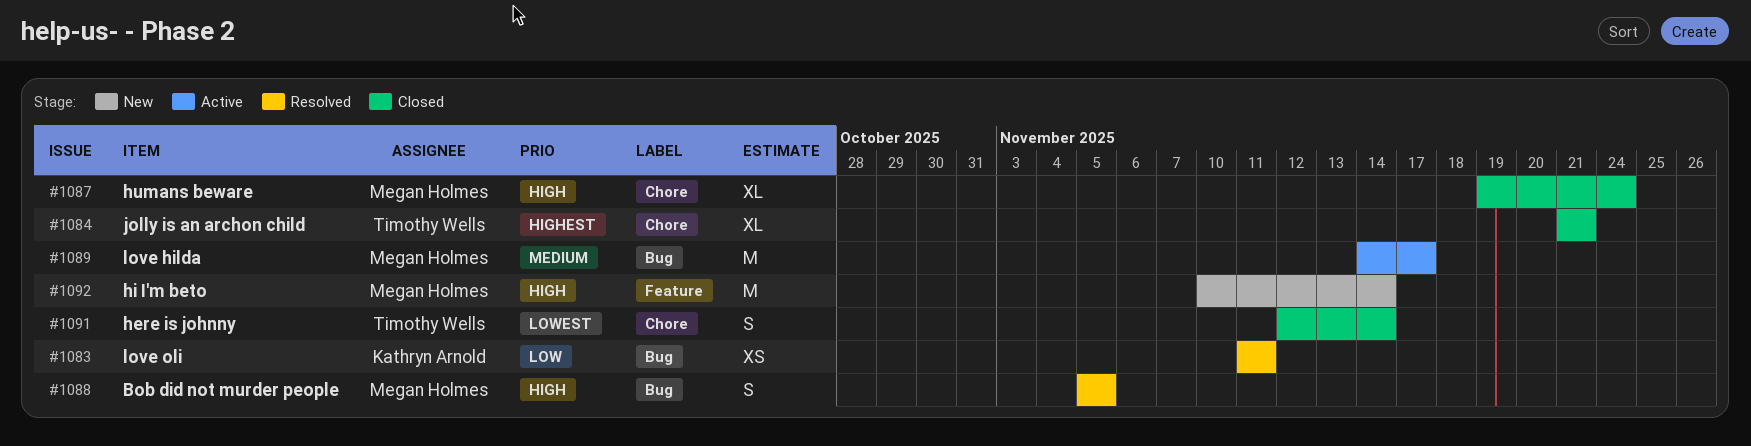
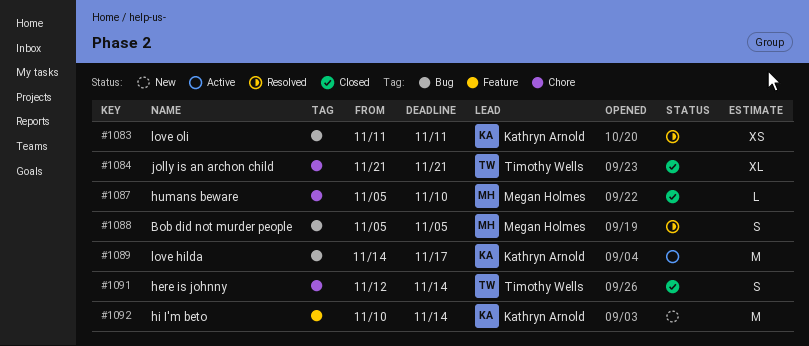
#1087, estimate: XL -> L
#1087, start: Nov 19 -> Nov 5
#1087, due: Nov 24 -> Nov 10
#1089, owner: Megan Holmes -> Kathryn Arnold
#1092, owner: Megan Holmes -> Kathryn Arnold

